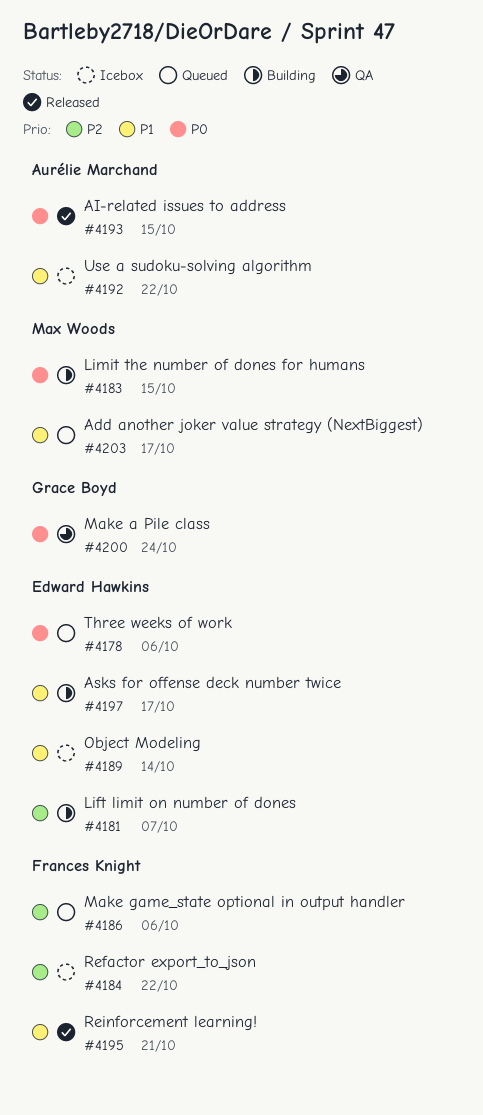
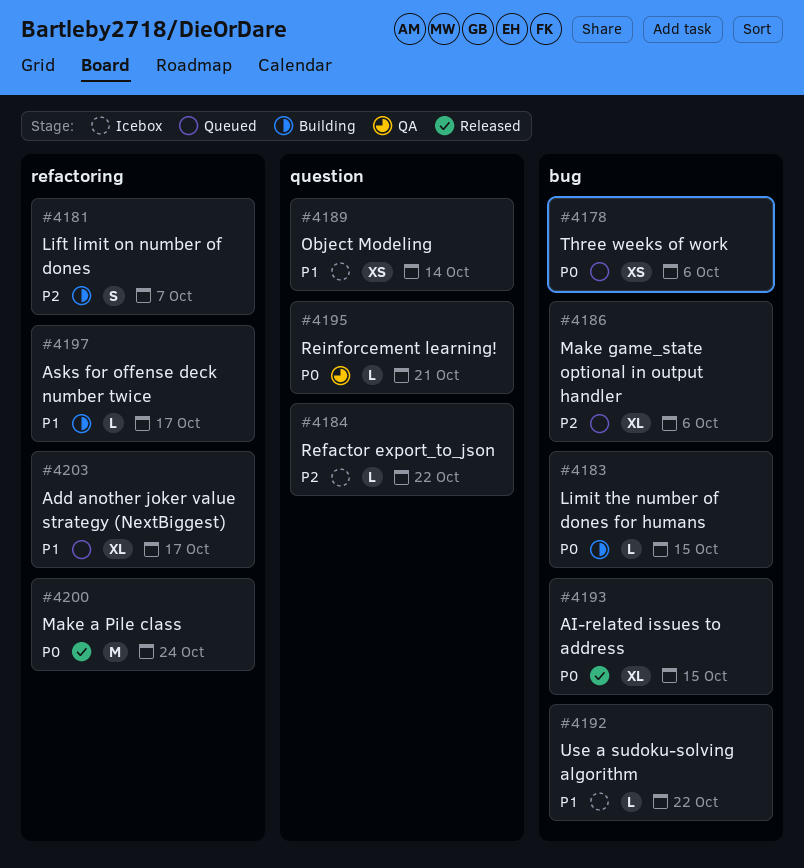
#4195, status: Released -> QA
#4195, priority: P1 -> P0
#4200, status: QA -> Released

